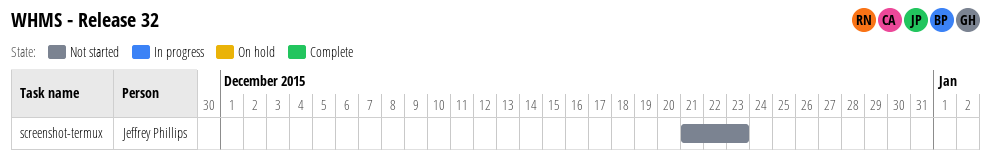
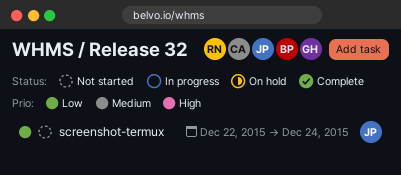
screenshot-termux, start: Dec 21 -> Dec 22
screenshot-termux, due: Dec 23 -> Dec 24

